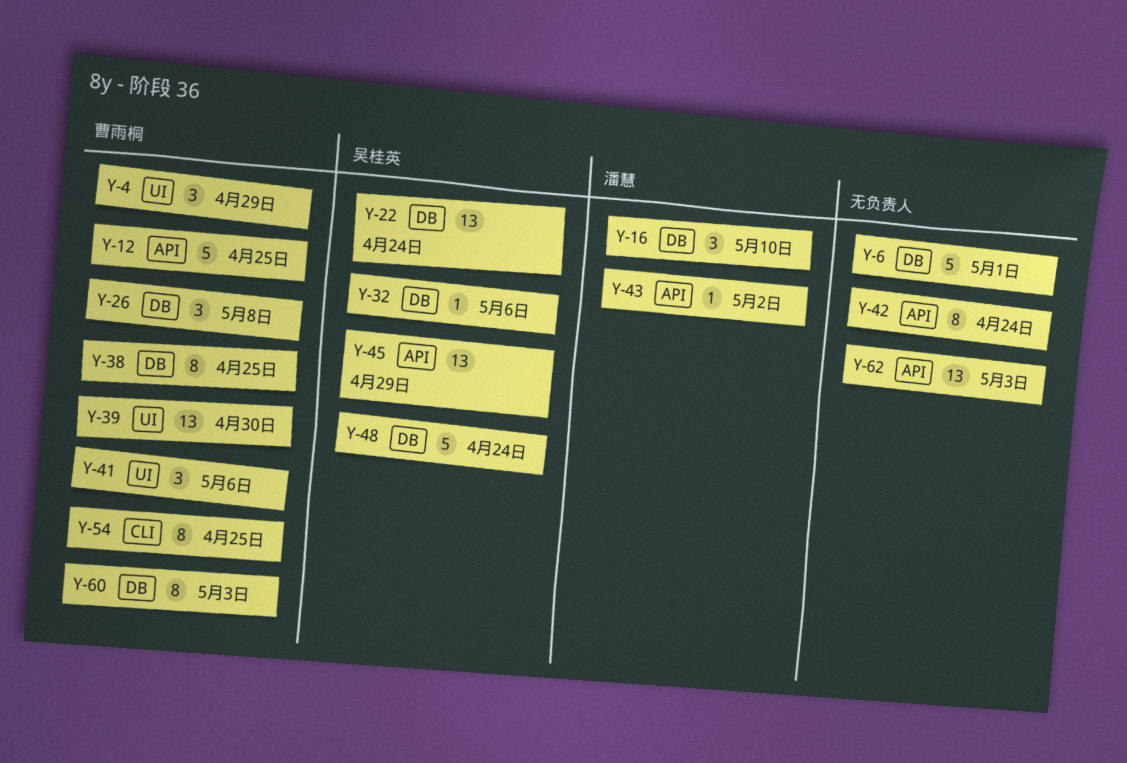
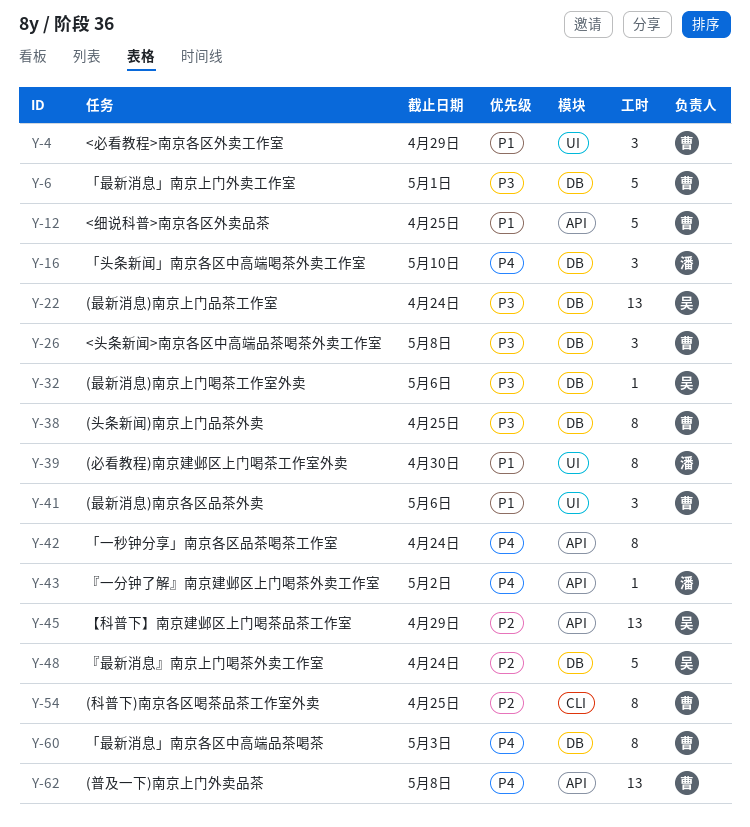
Y-6, owner: none -> 曹雨桐
Y-39, owner: 曹雨桐 -> 潘慧
Y-39, estimate: 13 -> 8
Y-62, owner: none -> 曹雨桐
Y-62, due: May 3 -> May 8

